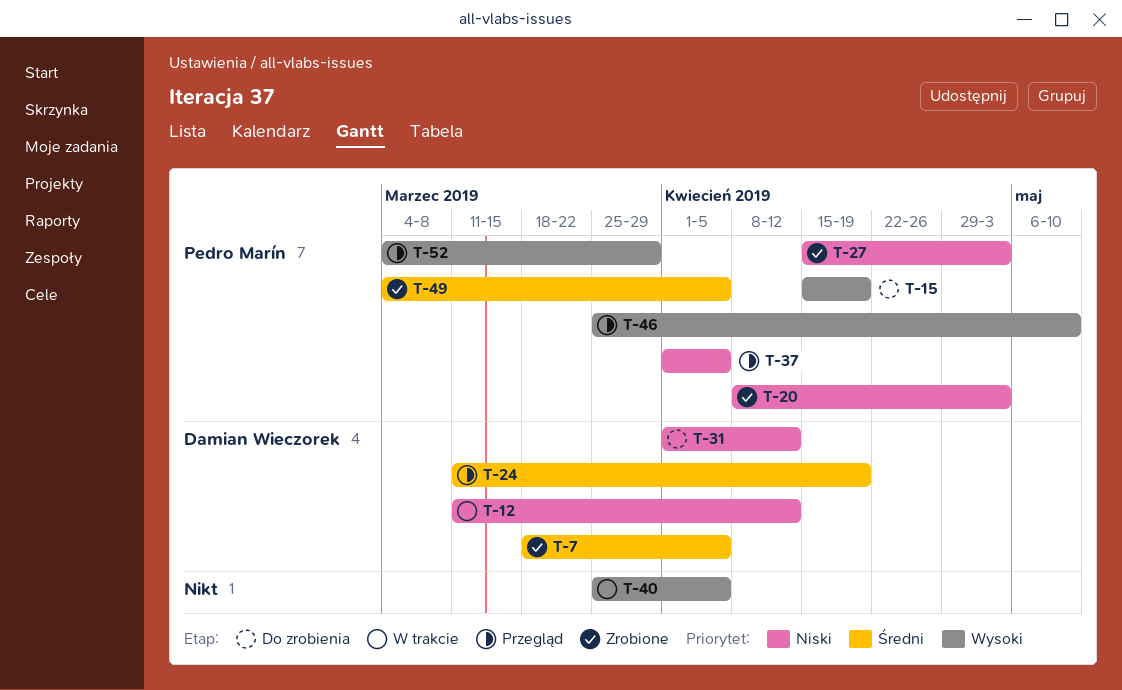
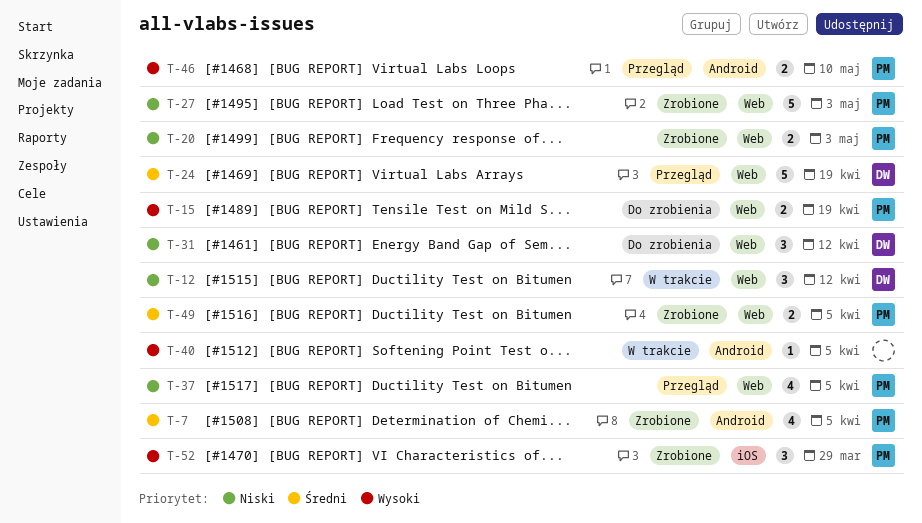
T-7, owner: Damian Wieczorek -> Pedro Marín
T-52, status: Przegląd -> Zrobione

